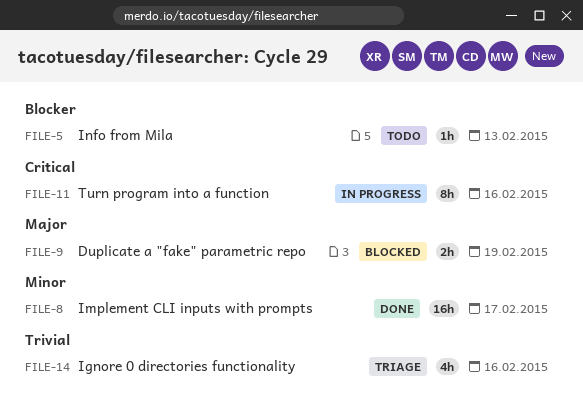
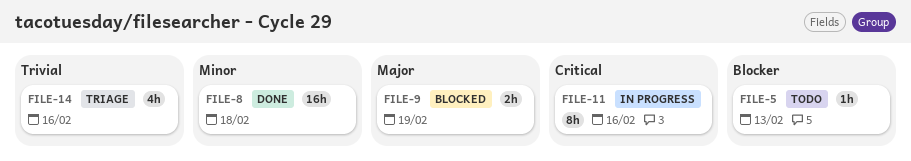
FILE-8, due: Feb 17 -> Feb 18

